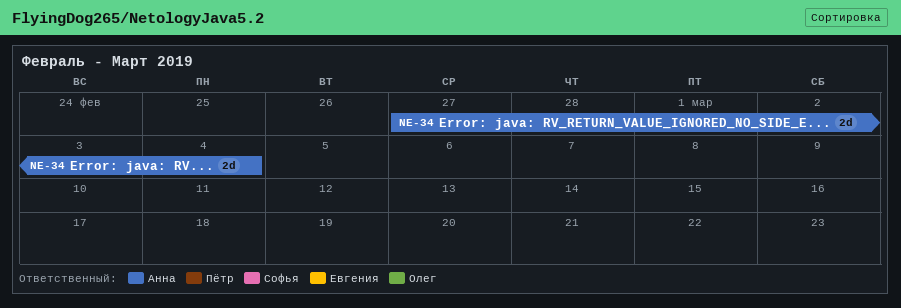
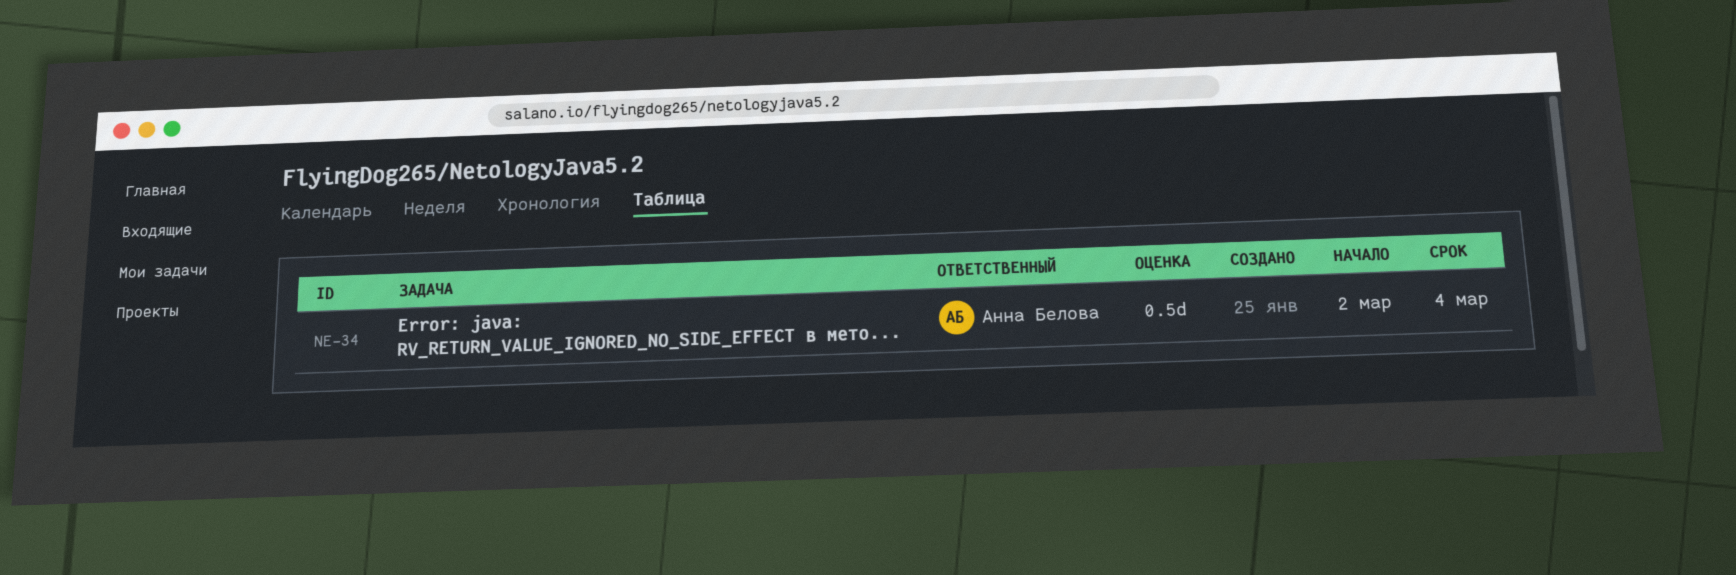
NE-34, estimate: 2d -> 0.5d
NE-34, start: Feb 27 -> Mar 2

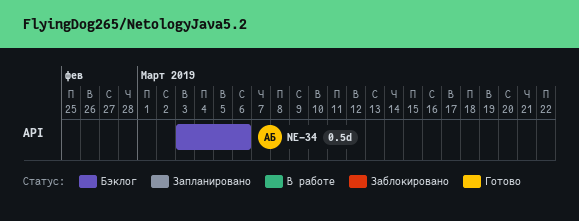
NE-34, start: Mar 2 -> Mar 3
NE-34, due: Mar 4 -> Mar 6

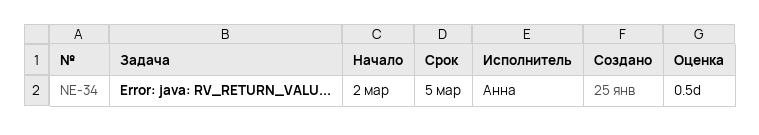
NE-34, start: Mar 3 -> Mar 2
NE-34, due: Mar 6 -> Mar 5

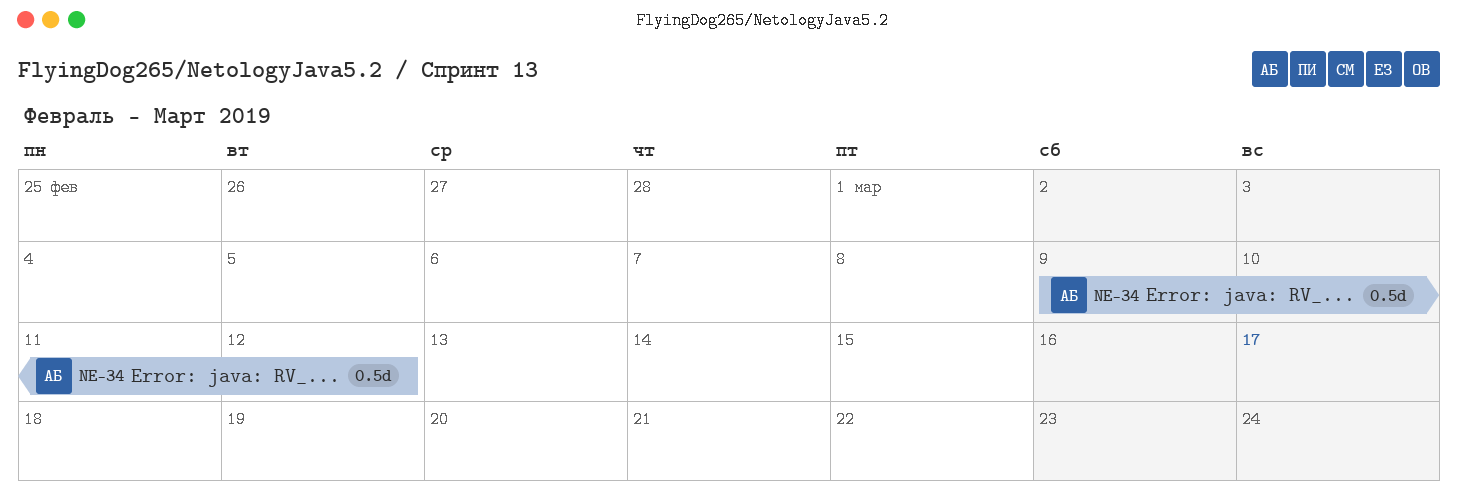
NE-34, start: Mar 2 -> Mar 9
NE-34, due: Mar 5 -> Mar 12

